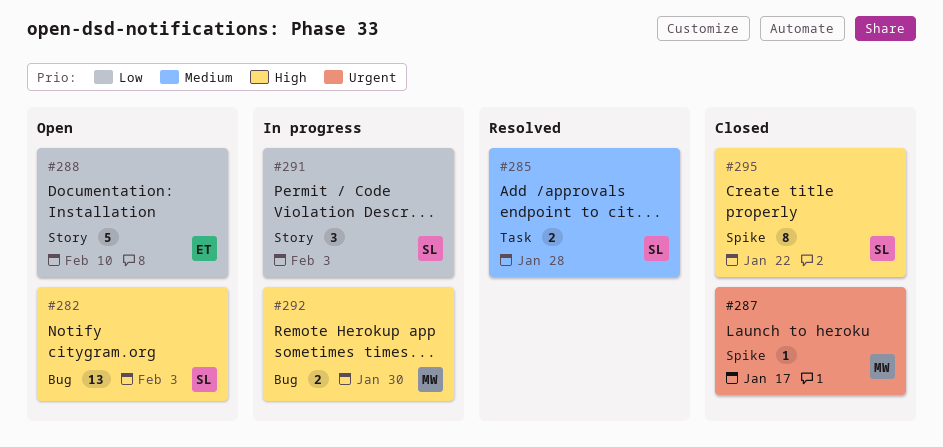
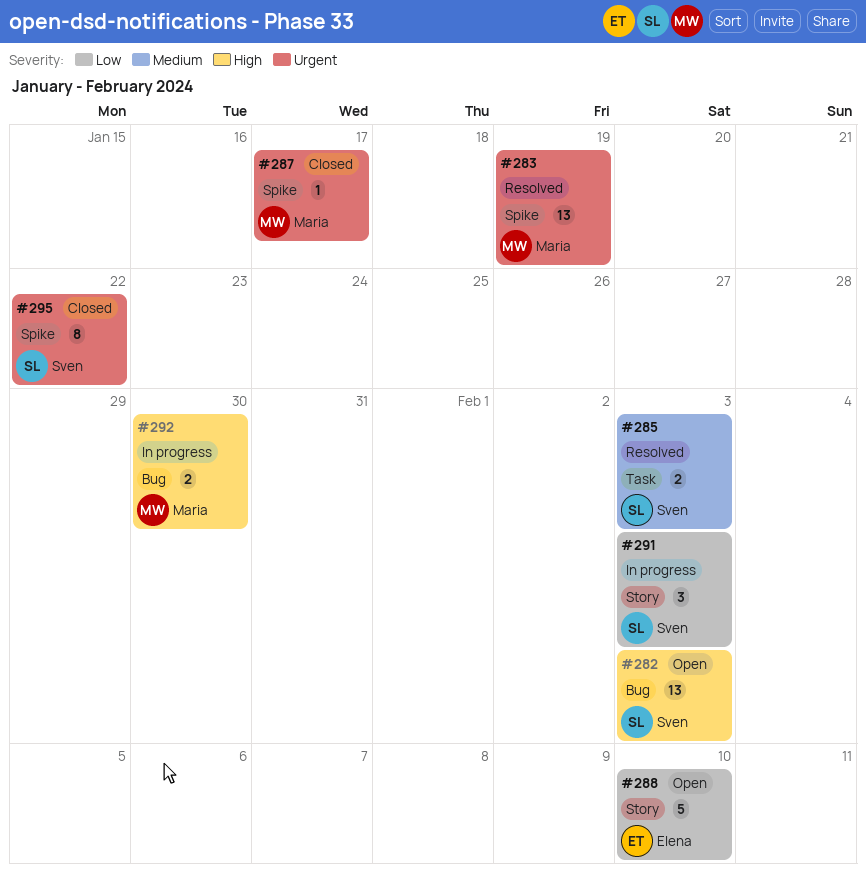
#283: none -> present
#285, due: Jan 28 -> Feb 3
#295, priority: High -> Urgent

